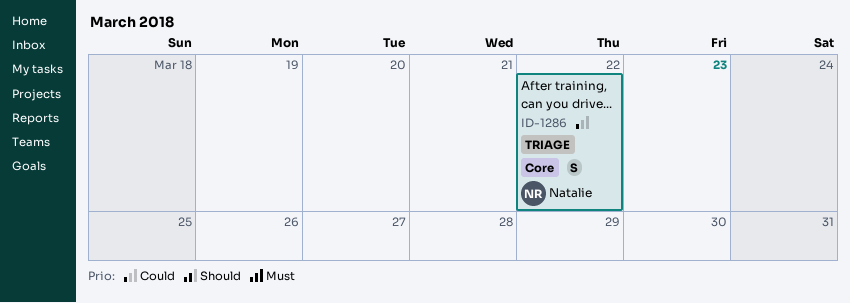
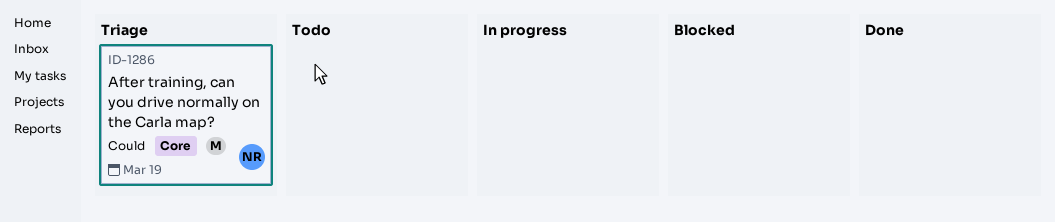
ID-1286, estimate: S -> M
ID-1286, due: Mar 22 -> Mar 19

